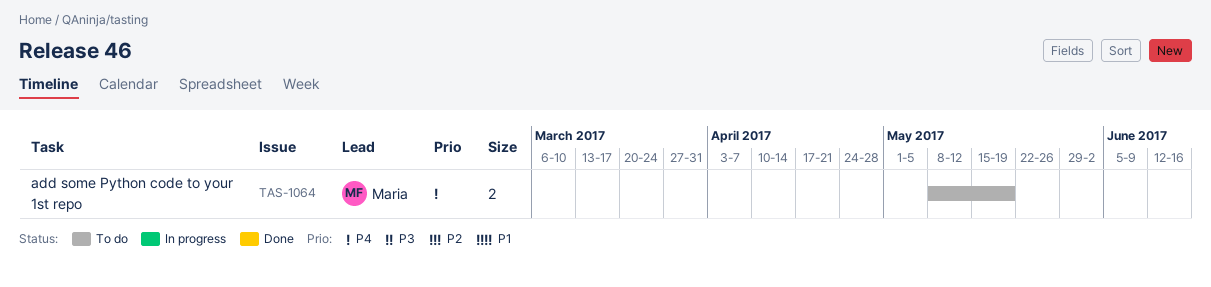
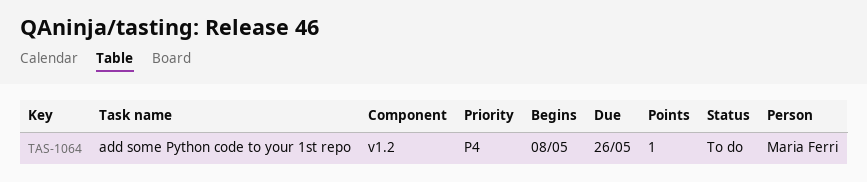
TAS-1064, estimate: 2 -> 1
TAS-1064, due: May 19 -> May 26

